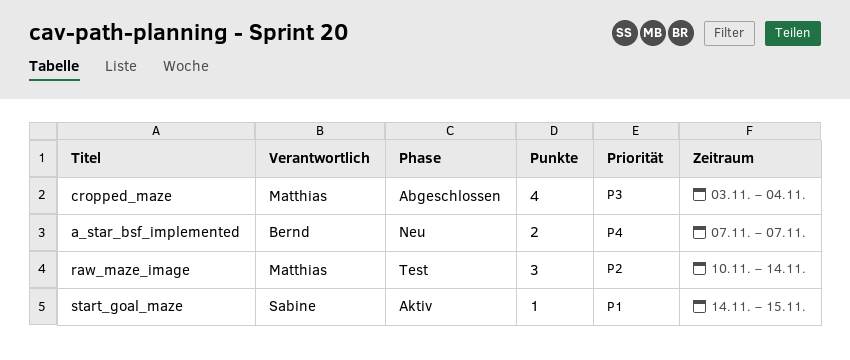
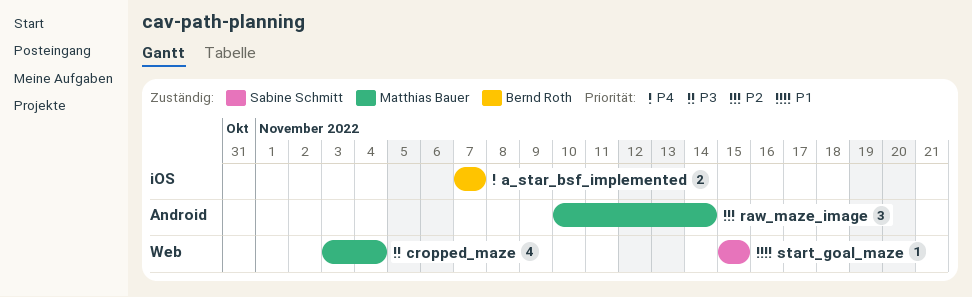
start_goal_maze, start: Nov 14 -> Nov 15

